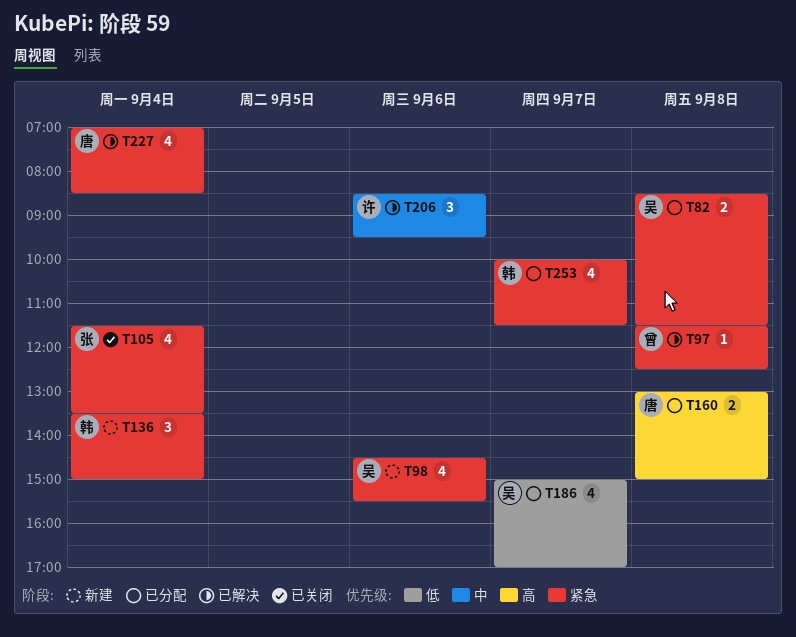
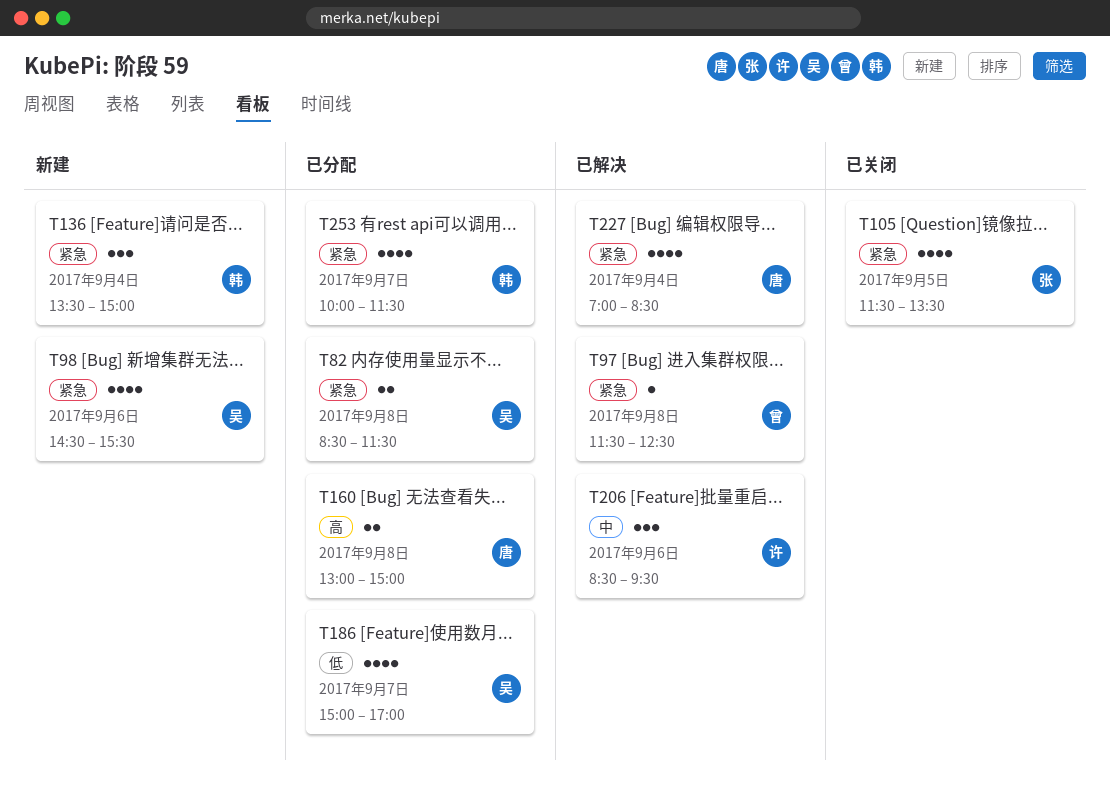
T105, day: Sep 4 -> Sep 5

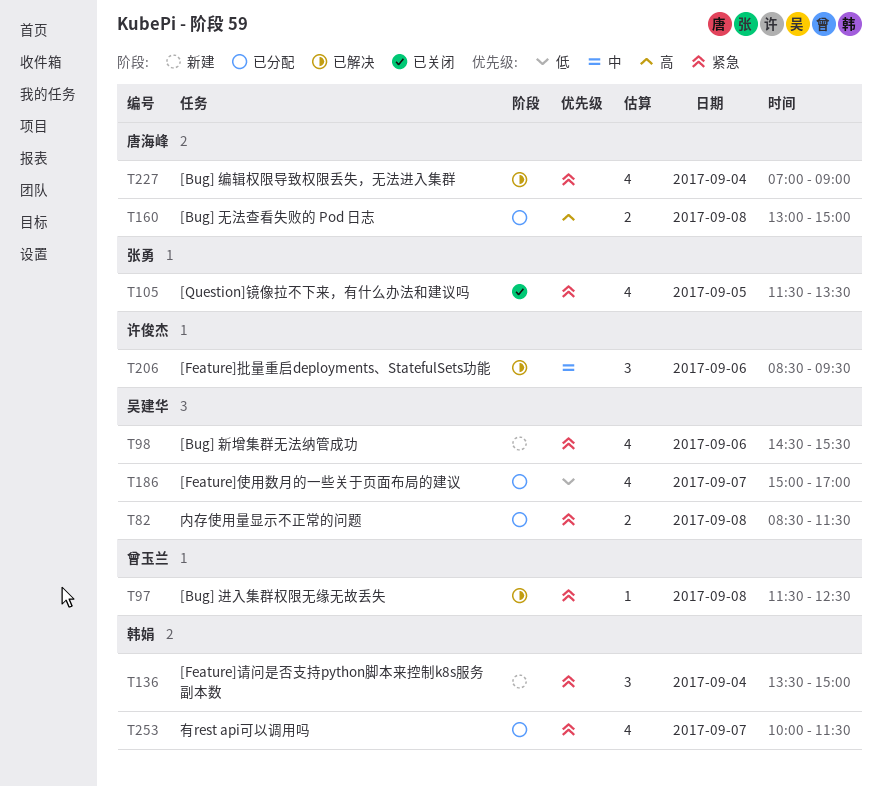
T227, ends: 08:30 -> 09:00

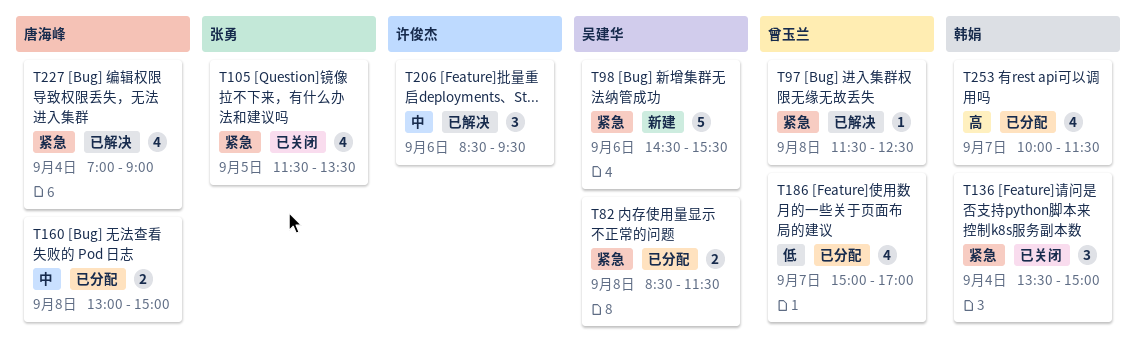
T98, estimate: 4 -> 5
T136, status: 新建 -> 已关闭
T160, priority: 高 -> 中
T186, owner: 吴建华 -> 曾玉兰
T253, priority: 紧急 -> 高

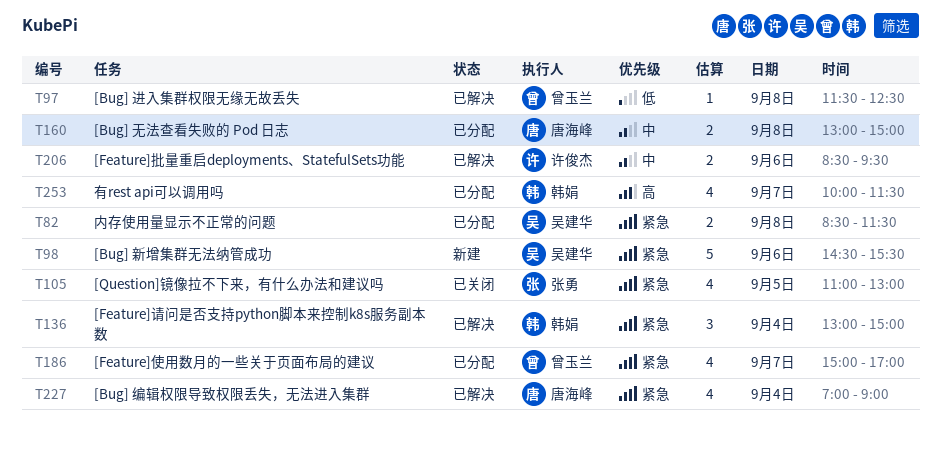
T97, priority: 紧急 -> 低
T105, begins: 11:30 -> 11:00
T105, ends: 13:30 -> 13:00
T136, status: 已关闭 -> 已解决
T136, begins: 13:30 -> 13:00
T186, priority: 低 -> 紧急
T206, estimate: 3 -> 2

